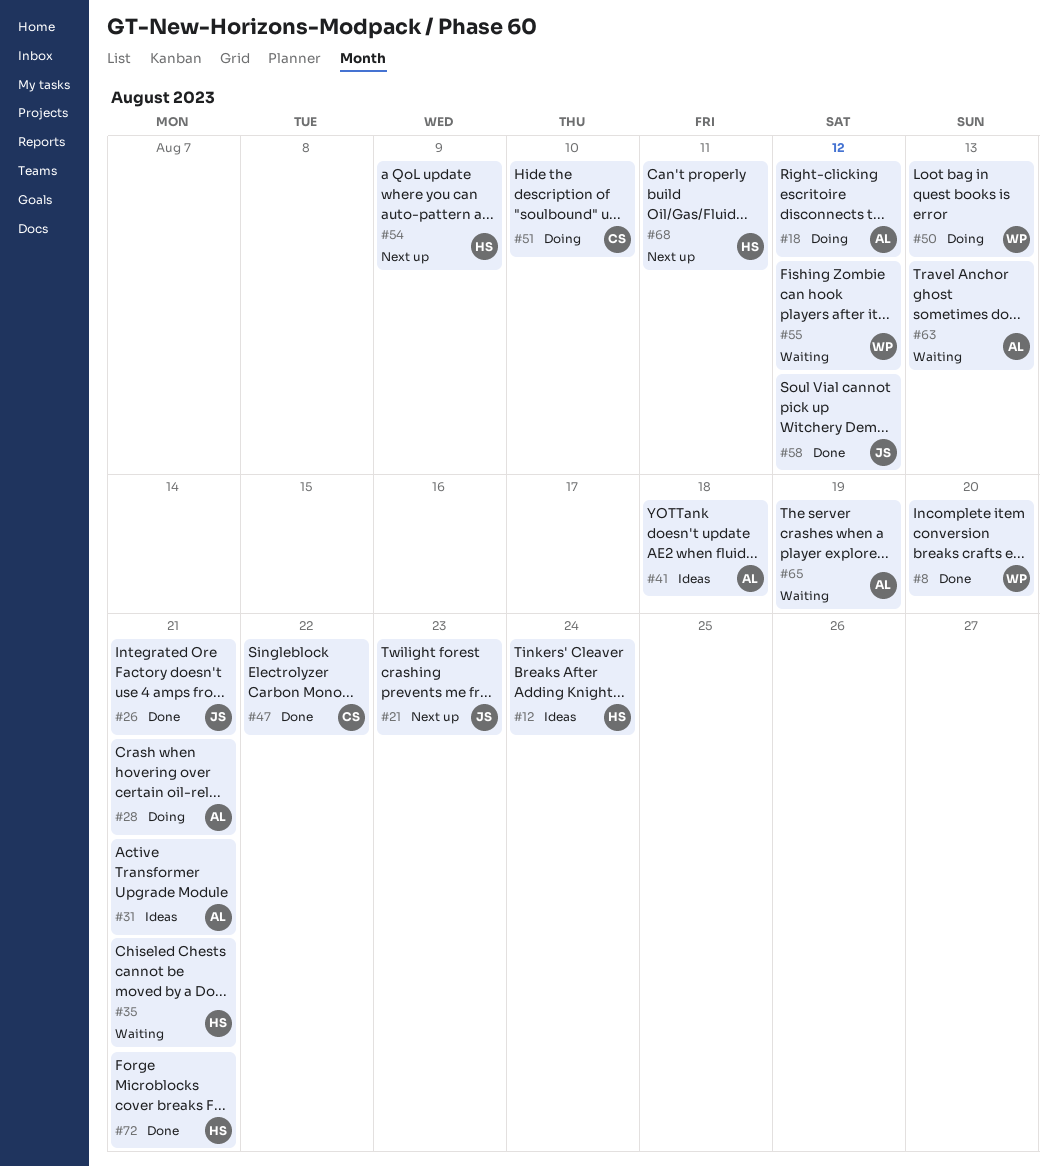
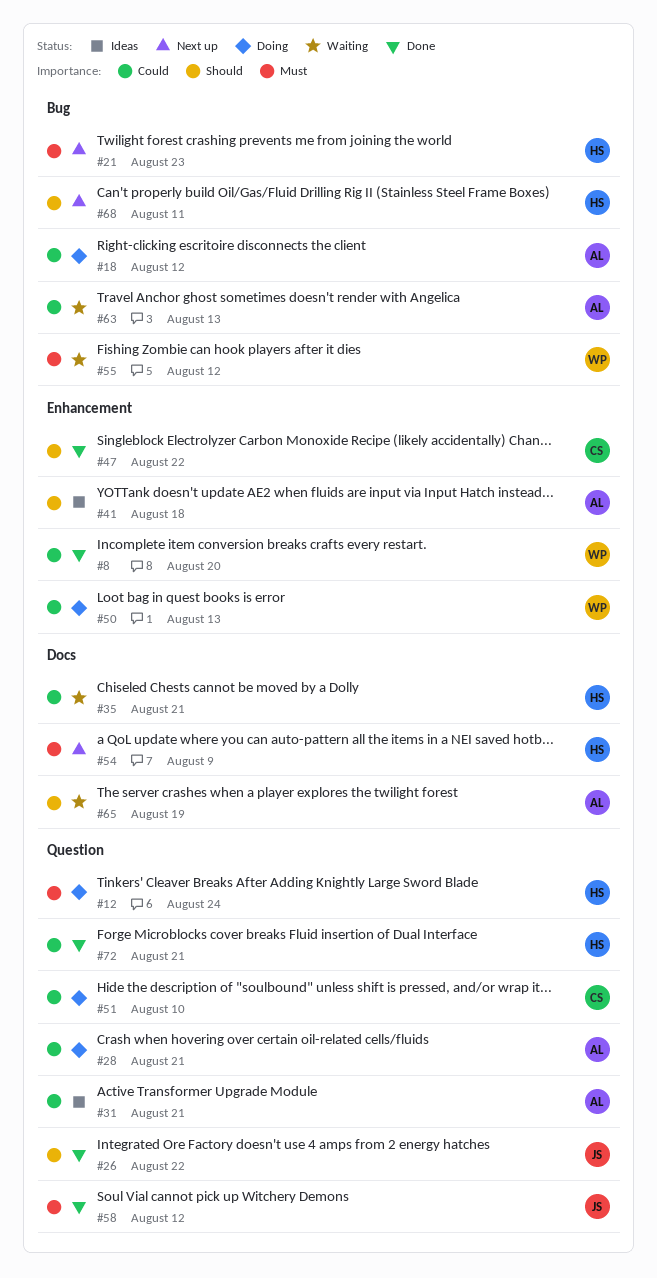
#12, status: Ideas -> Doing
#21, owner: JS -> HS
#26, due: Aug 21 -> Aug 22

